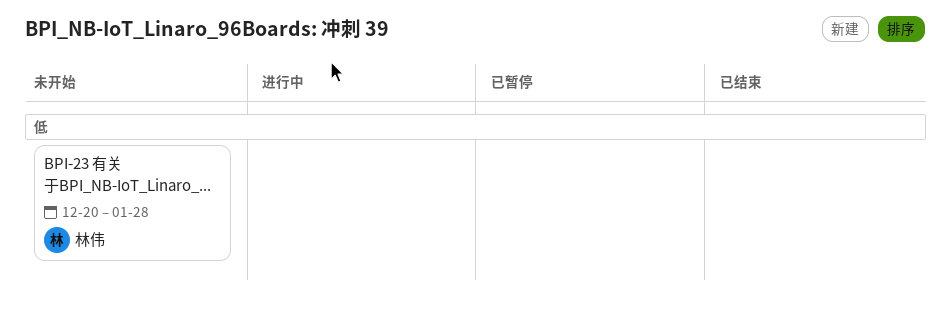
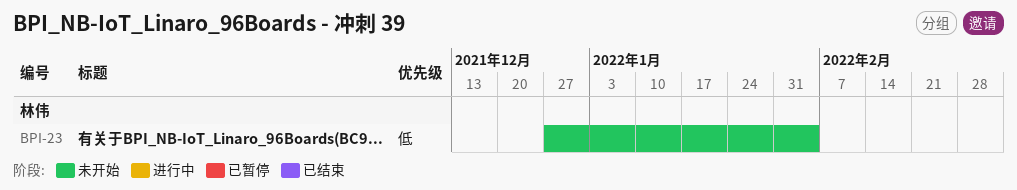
BPI-23, start: Dec 20 -> Dec 27
BPI-23, due: Jan 28 -> Feb 4

